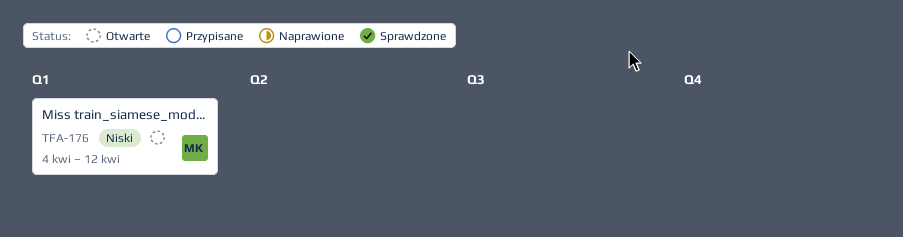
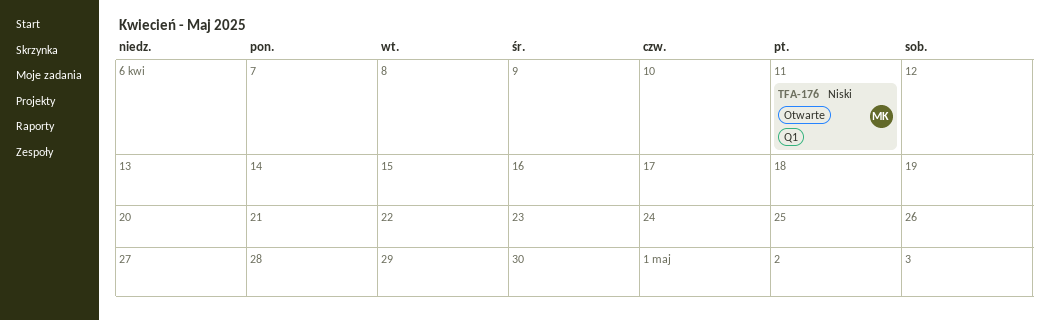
TFA-176, due: Apr 12 -> Apr 11

